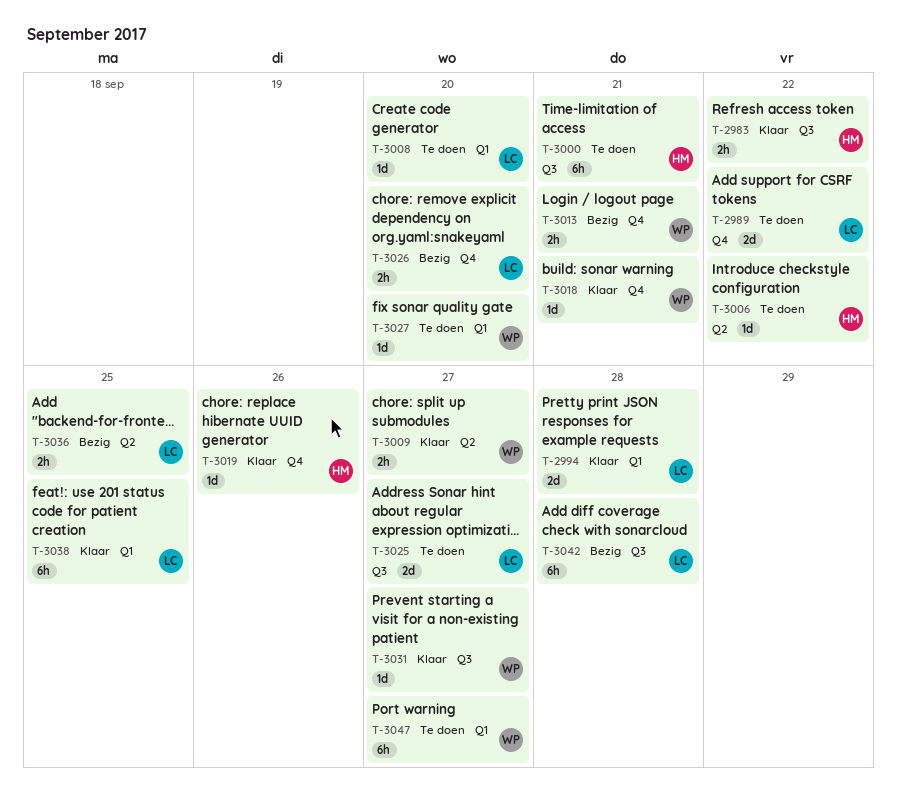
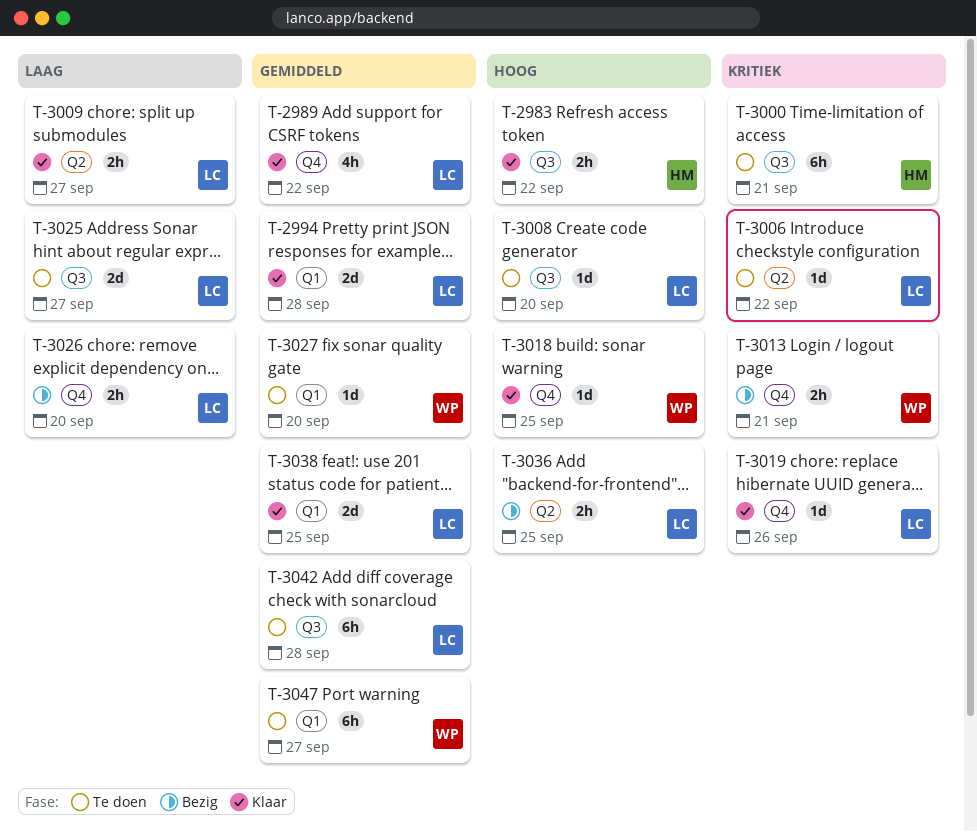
T-2989, status: Te doen -> Klaar
T-2989, estimate: 2d -> 4h
T-3006, owner: HM -> LC
T-3008, label: Q1 -> Q3
T-3009, owner: WP -> LC
T-3018, due: Sep 21 -> Sep 25
T-3019, owner: HM -> LC
T-3031: present -> none
T-3038, estimate: 6h -> 2d
T-3042, status: Bezig -> Te doen

